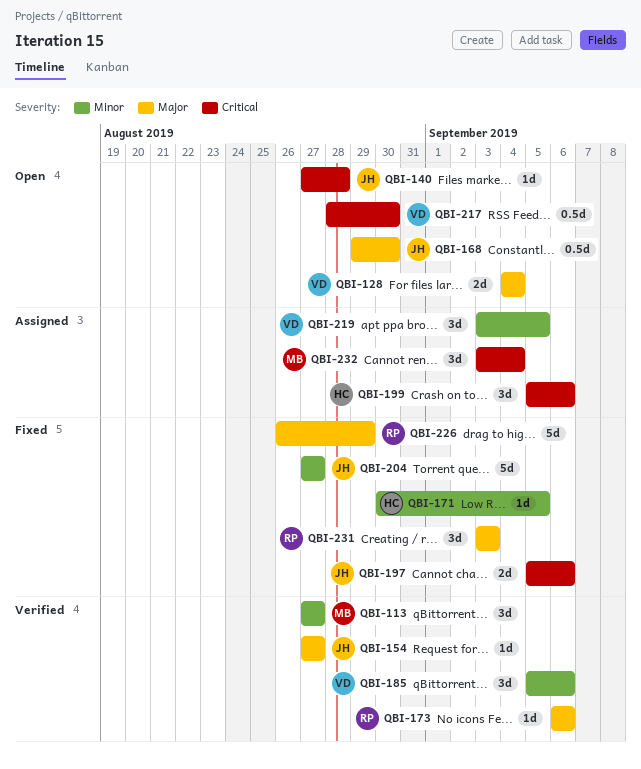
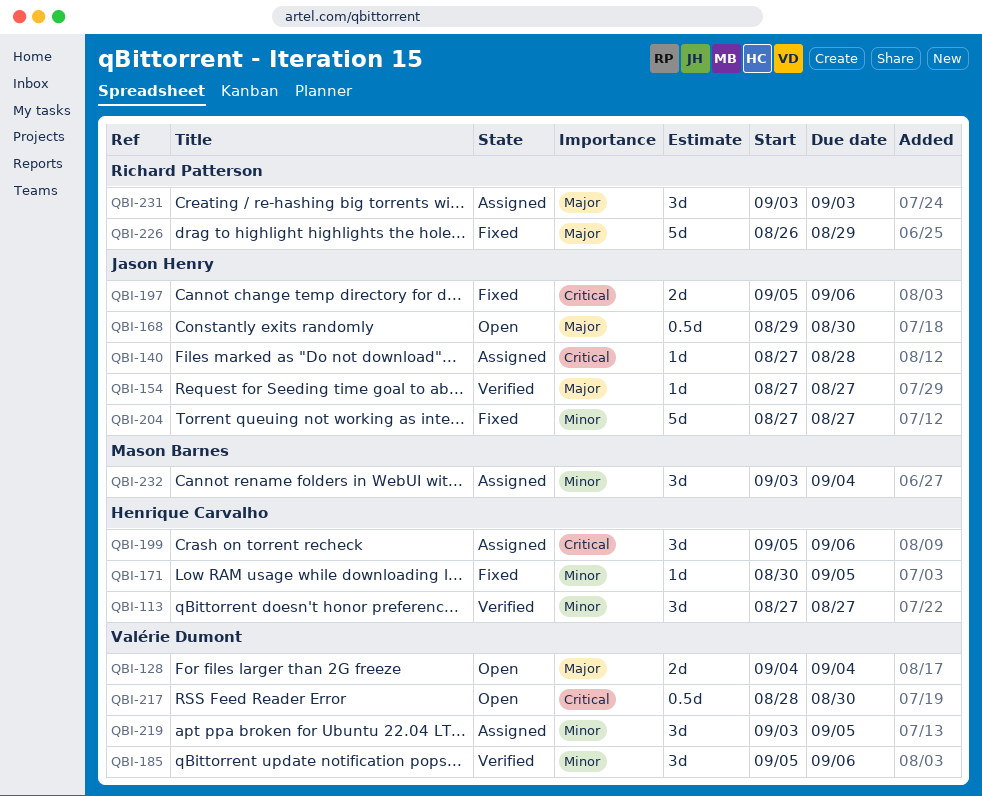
QBI-113, owner: Mason Barnes -> Henrique Carvalho
QBI-140, status: Open -> Assigned
QBI-173: present -> none
QBI-231, status: Fixed -> Assigned
QBI-232, priority: Critical -> Minor

